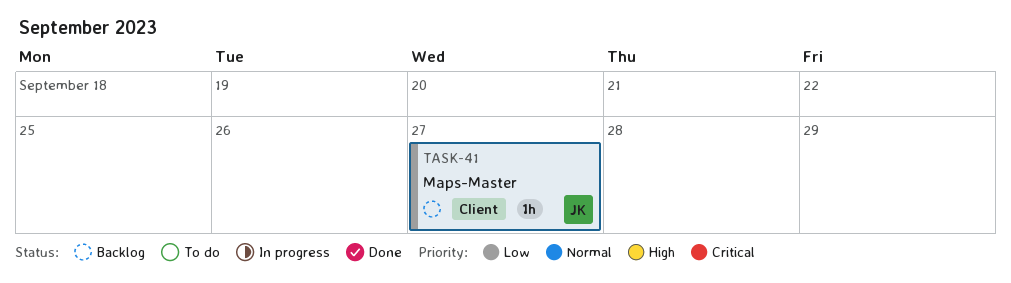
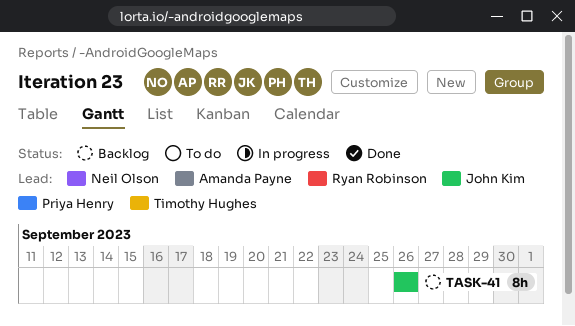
TASK-41, estimate: 1h -> 8h
TASK-41, due: Sep 27 -> Sep 26

